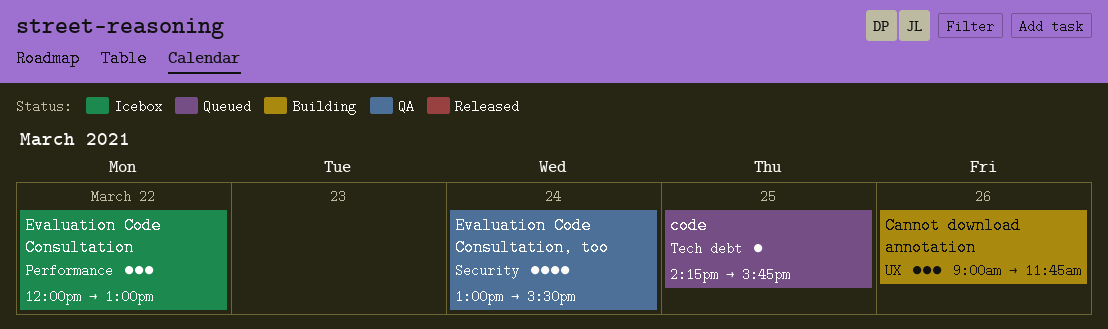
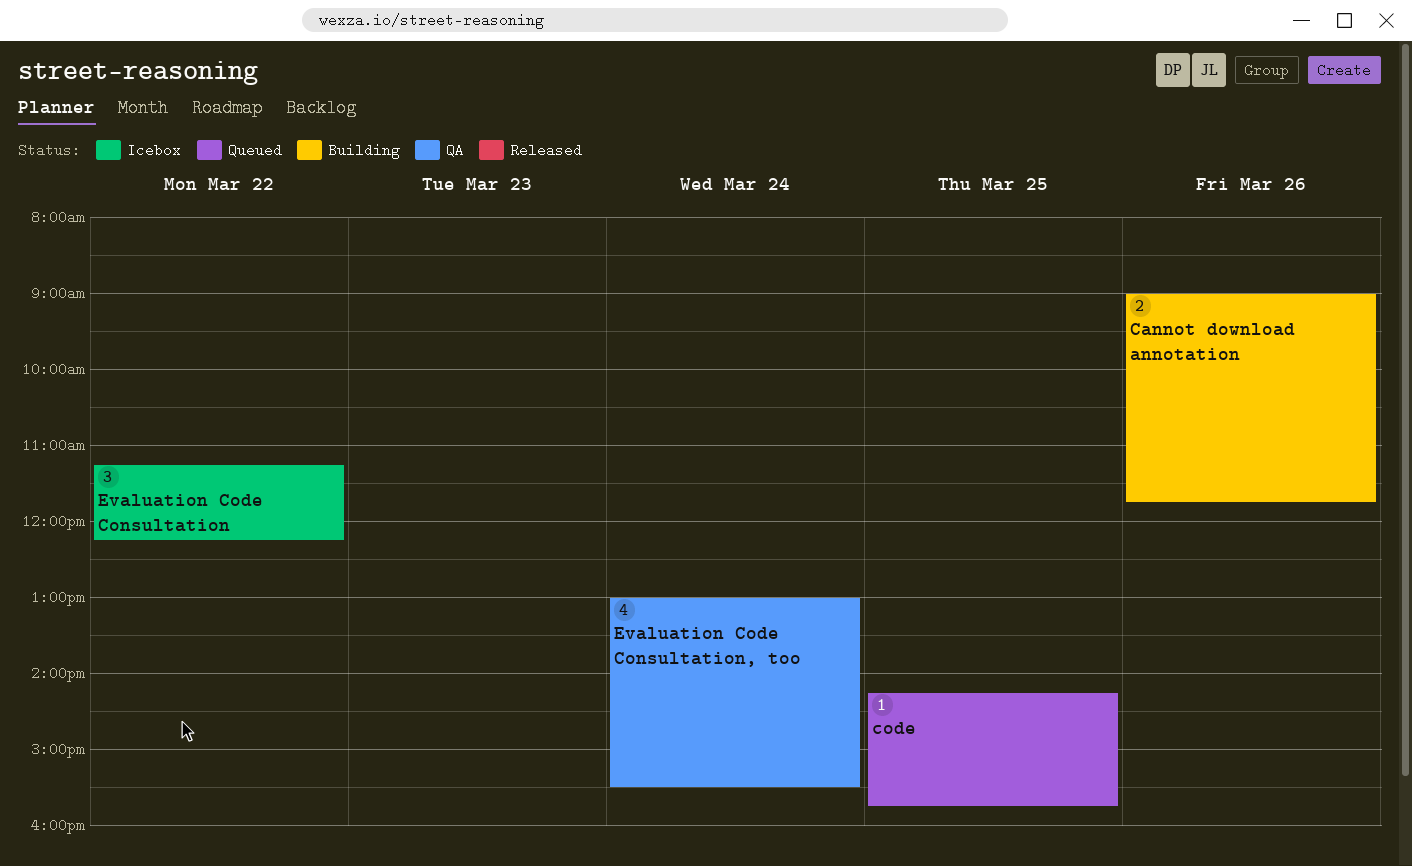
Cannot download annotation, estimate: 3 -> 2
Evaluation Code Consultation, begins: 12:00 -> 11:15
Evaluation Code Consultation, ends: 13:00 -> 12:15

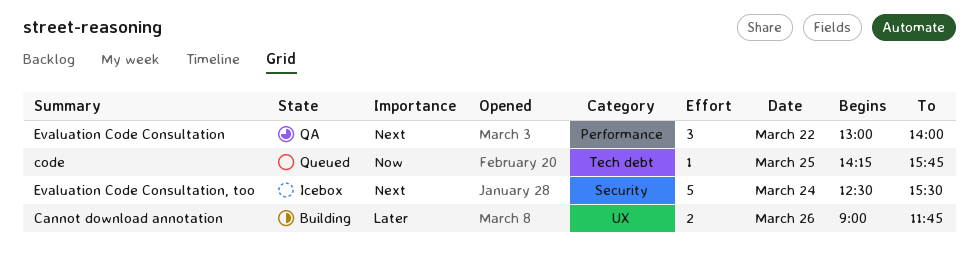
Evaluation Code Consultation, status: Icebox -> QA
Evaluation Code Consultation, begins: 11:15 -> 13:00
Evaluation Code Consultation, ends: 12:15 -> 14:00
Evaluation Code Consultation, too, status: QA -> Icebox
Evaluation Code Consultation, too, estimate: 4 -> 5
Evaluation Code Consultation, too, begins: 13:00 -> 12:30

